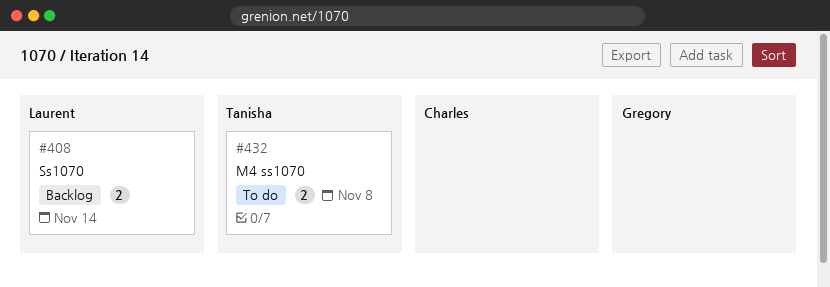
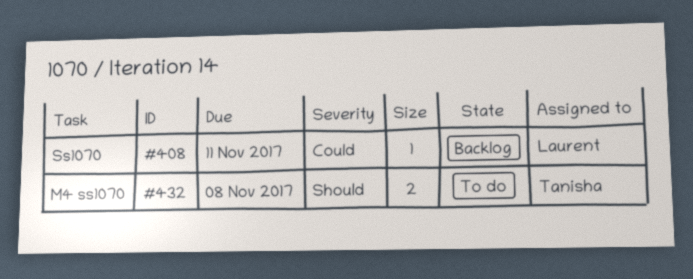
#408, estimate: 2 -> 1
#408, due: Nov 14 -> Nov 11

